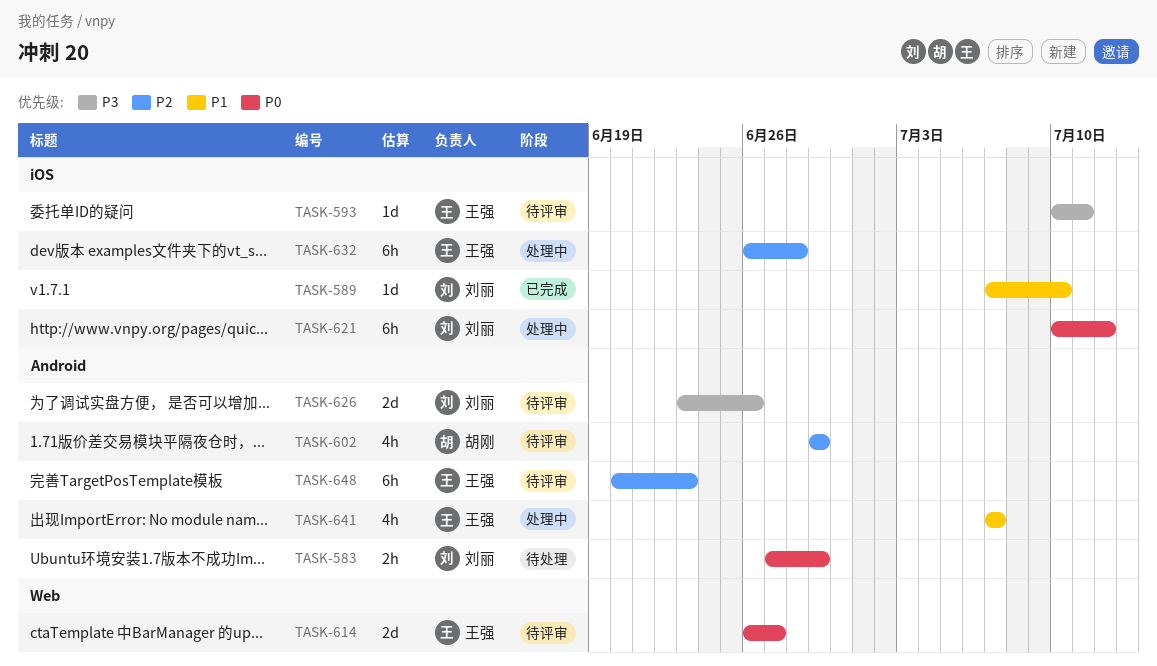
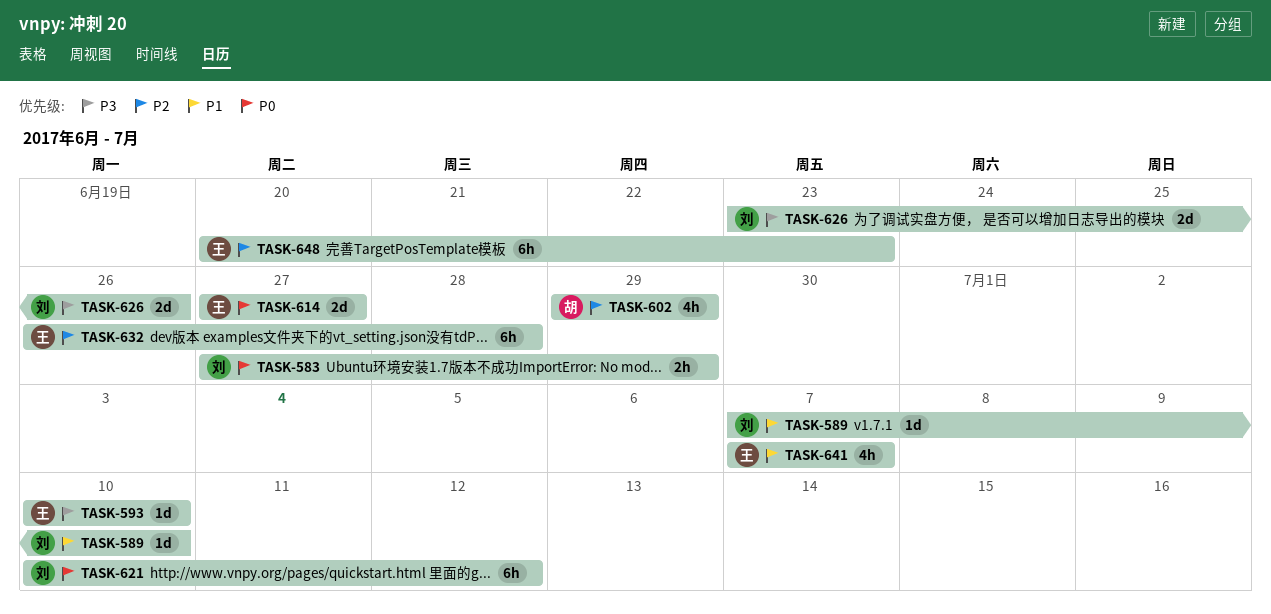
TASK-593, due: Jul 11 -> Jul 10
TASK-614, start: Jun 26 -> Jun 27

